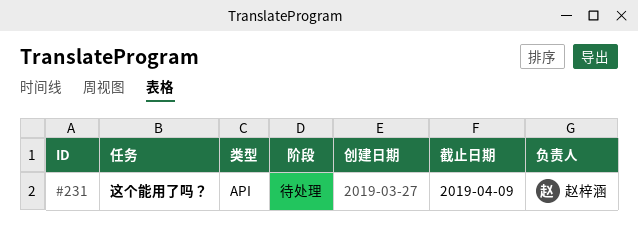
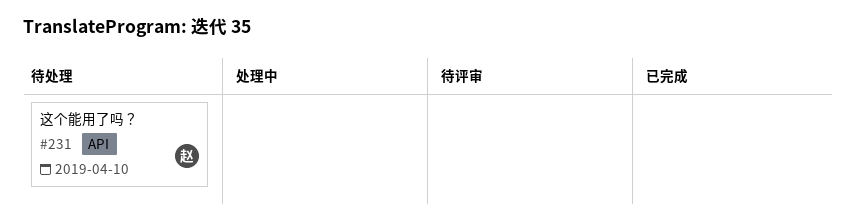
#231, due: Apr 9 -> Apr 10

